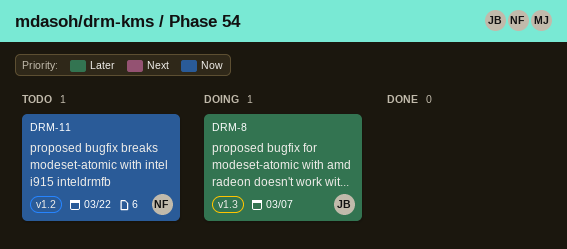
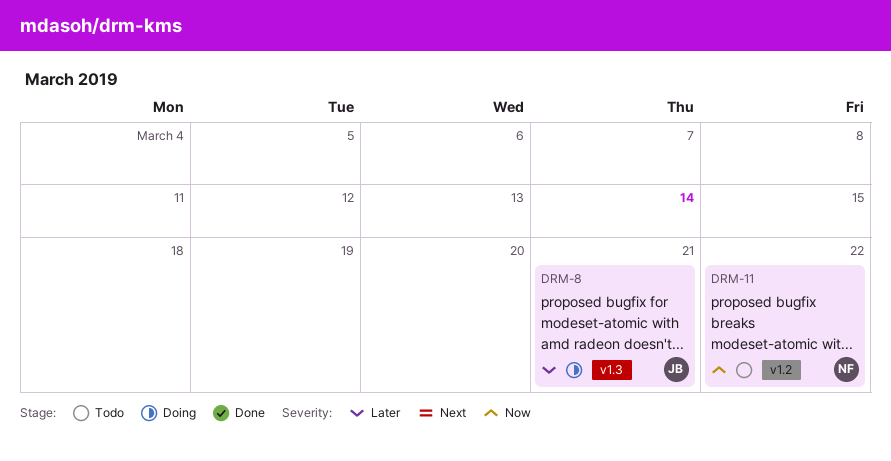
DRM-8, due: Mar 7 -> Mar 21

